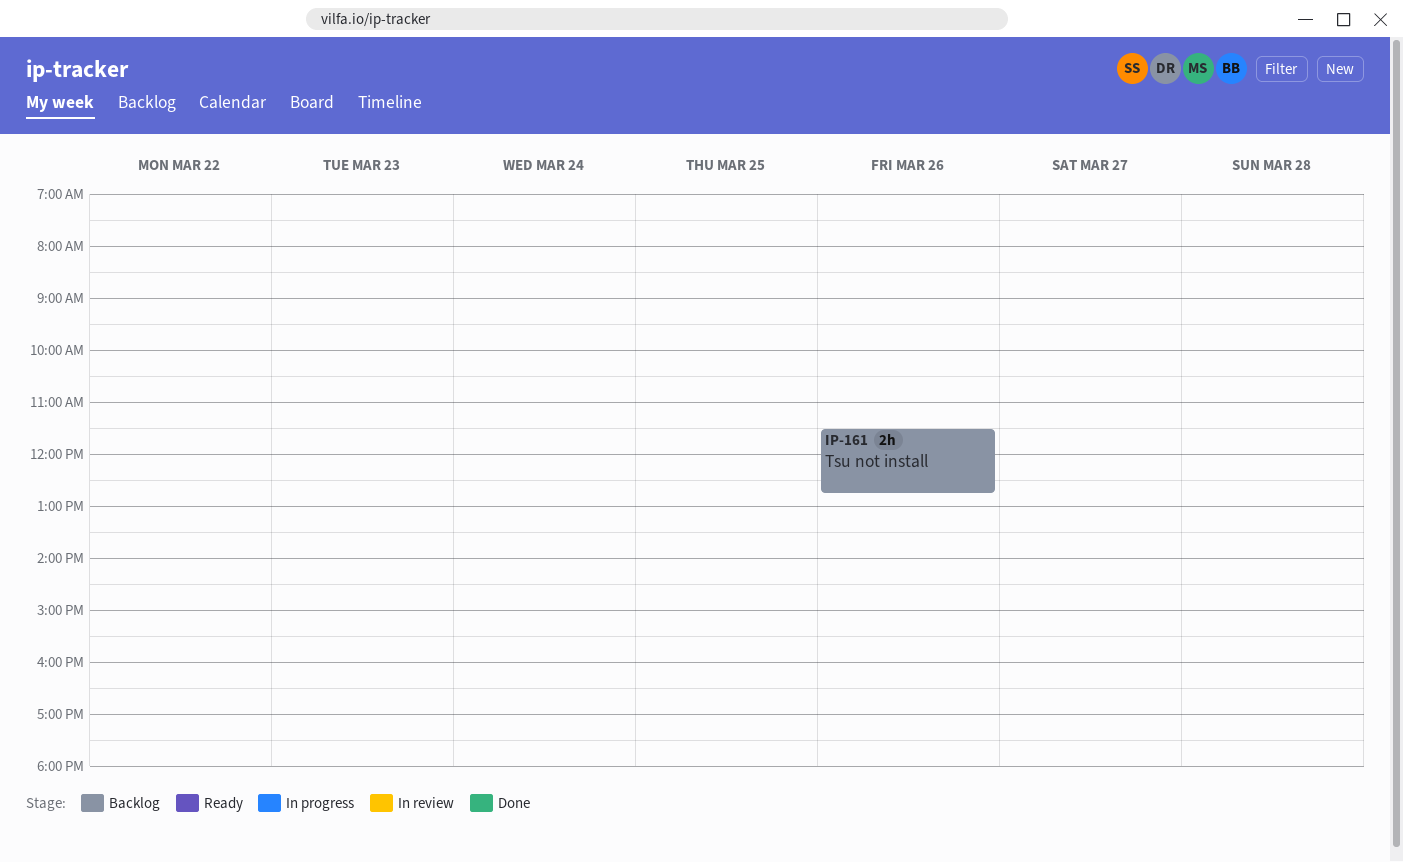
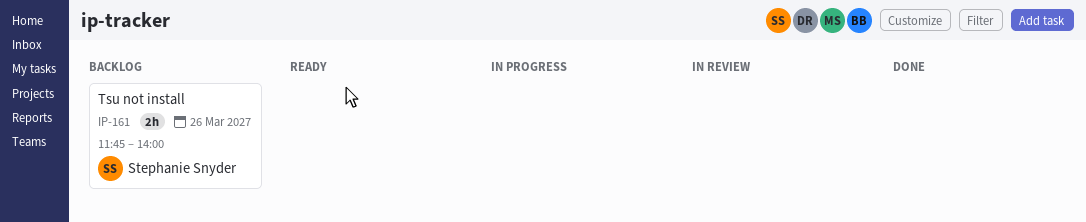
IP-161, begins: 11:30 -> 11:45
IP-161, ends: 12:45 -> 14:00

